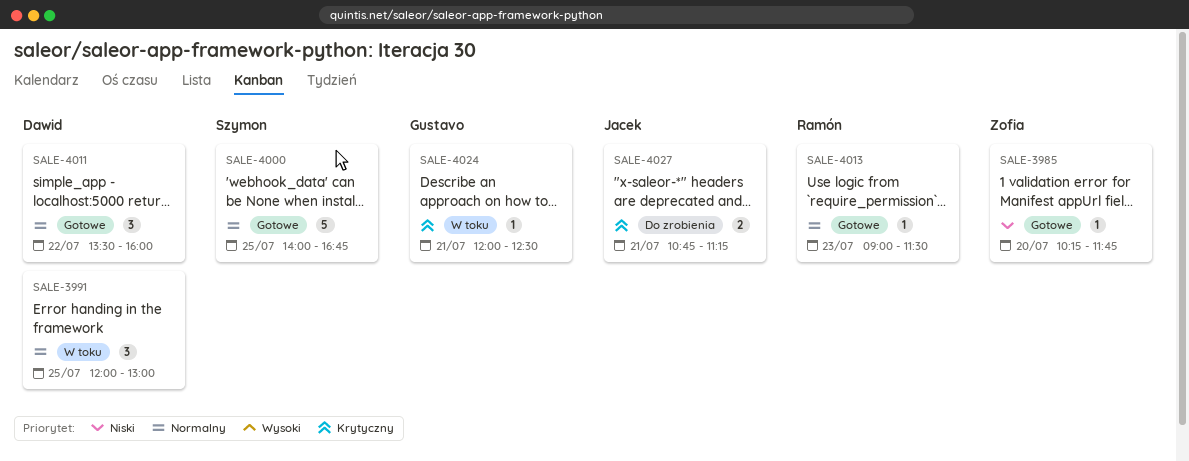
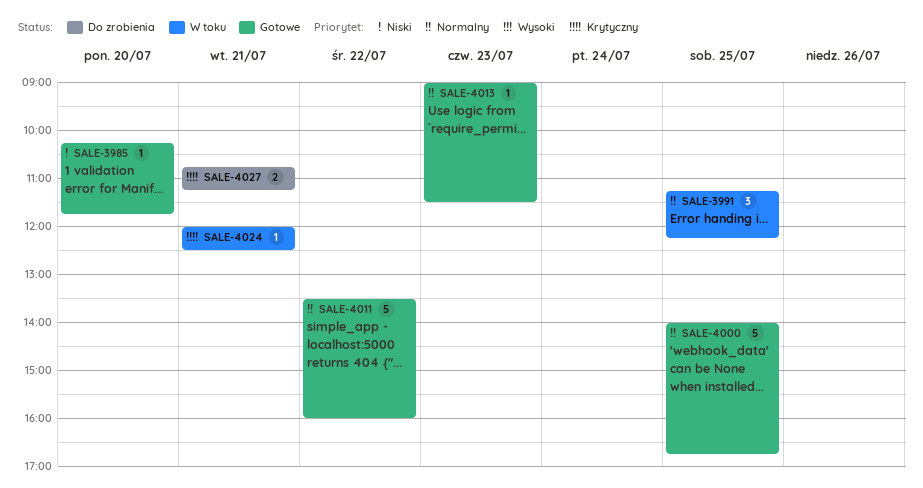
SALE-3991, begins: 12:00 -> 11:15
SALE-3991, ends: 13:00 -> 12:15
SALE-4011, estimate: 3 -> 5

